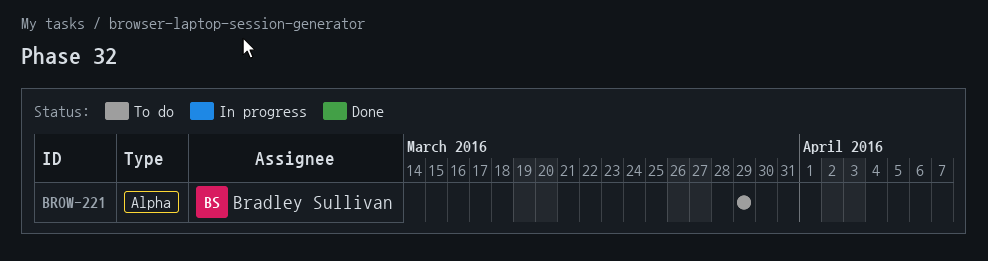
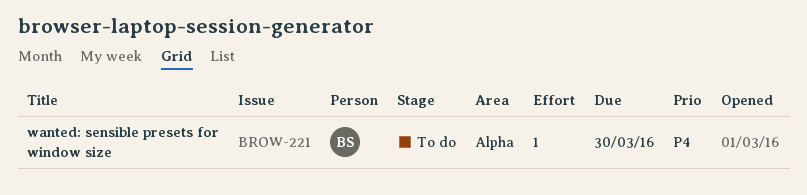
BROW-221, due: Mar 29 -> Mar 30

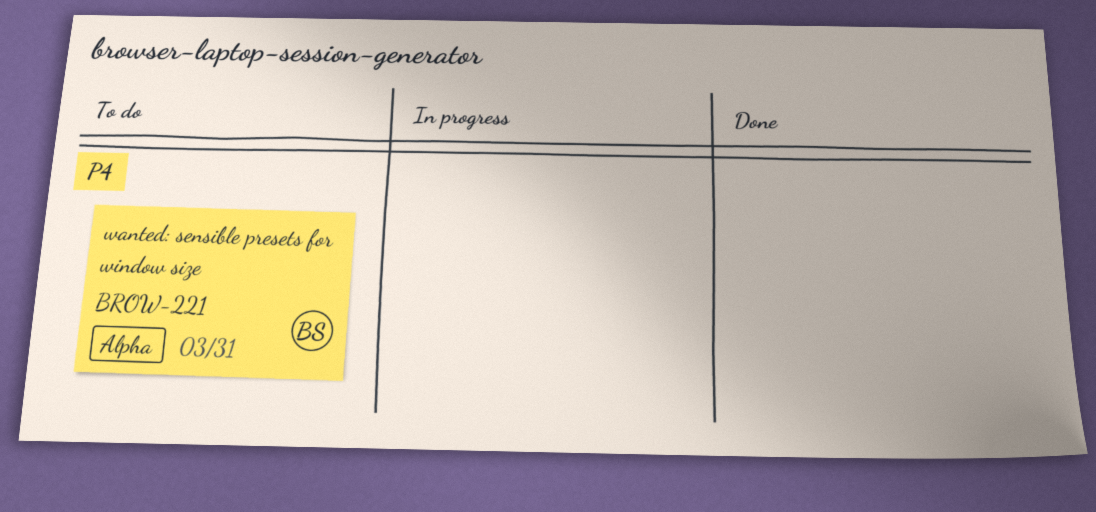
BROW-221, due: Mar 30 -> Mar 31

